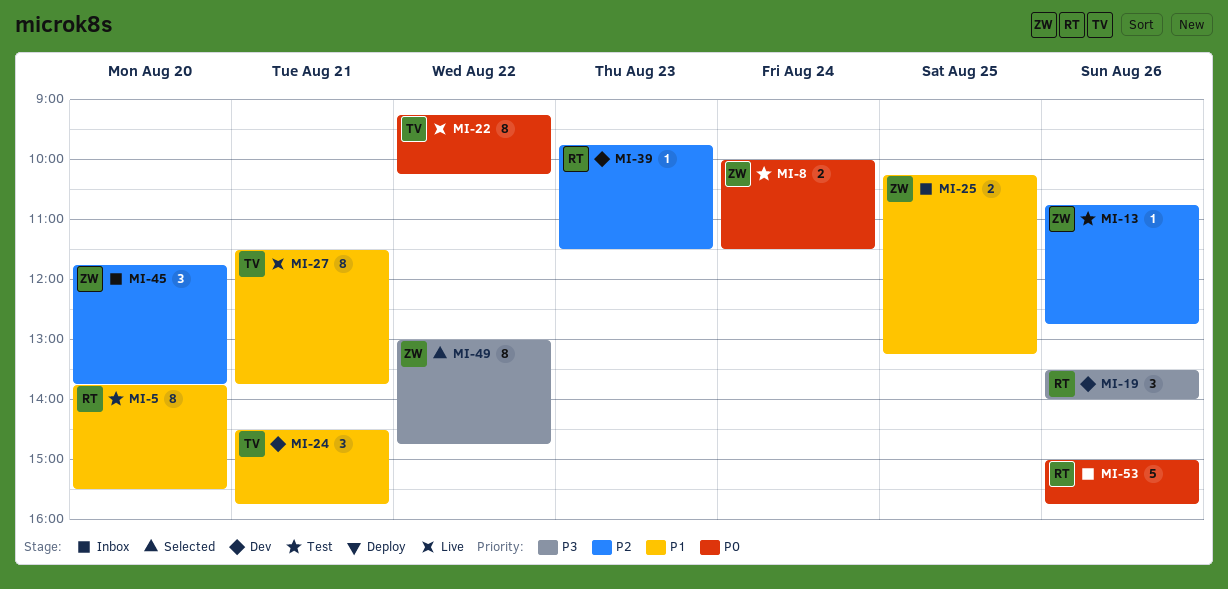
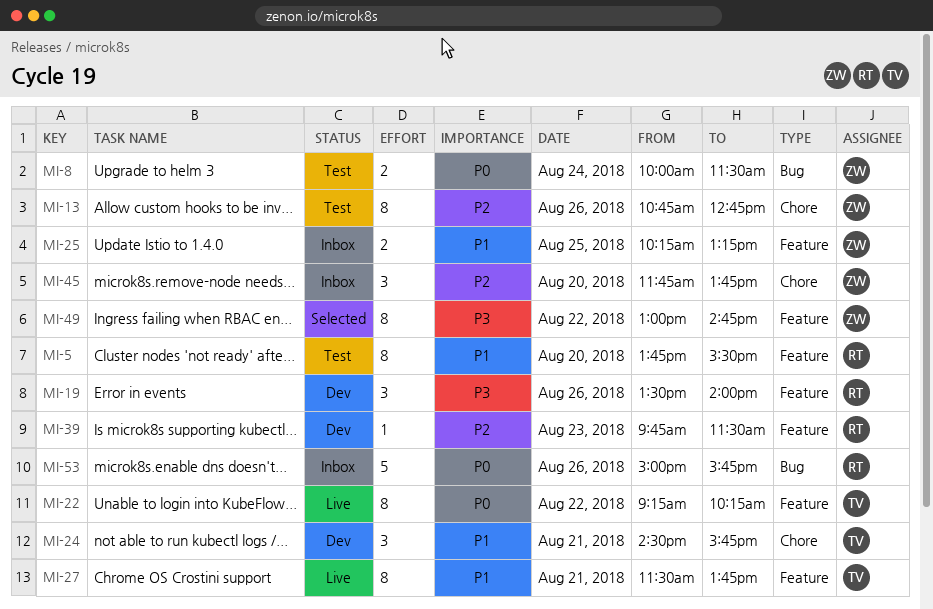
MI-13, estimate: 1 -> 8

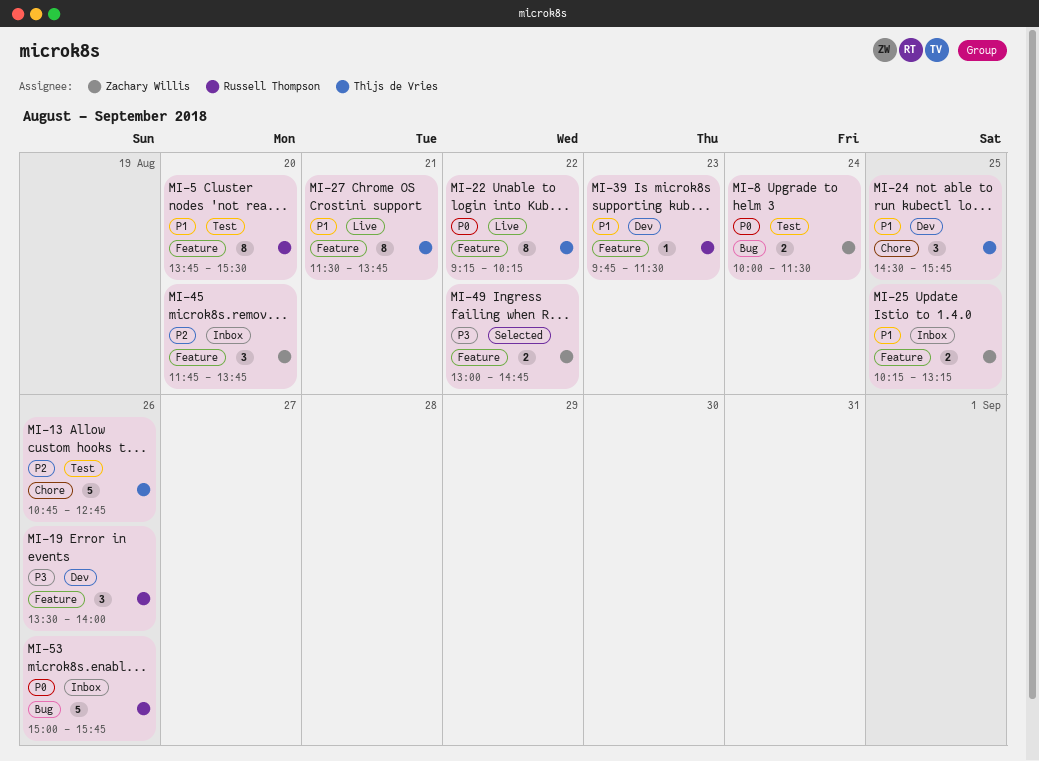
MI-13, owner: Zachary Willis -> Thijs de Vries
MI-13, estimate: 8 -> 5
MI-24, day: Aug 21 -> Aug 25
MI-39, priority: P2 -> P1
MI-45, label: Chore -> Feature
MI-49, estimate: 8 -> 2

